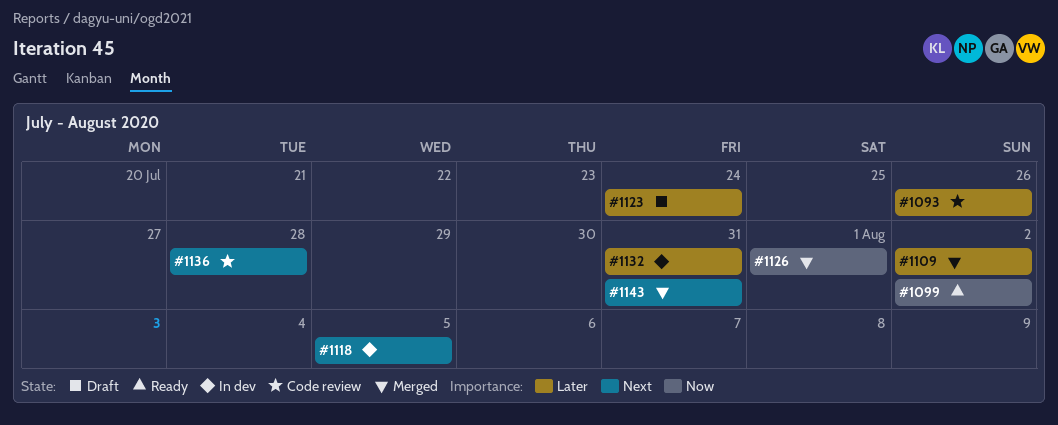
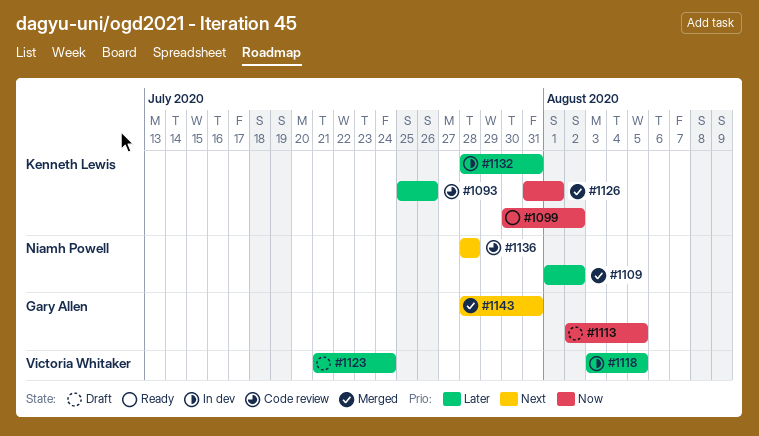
#1113: none -> present
#1118, priority: Next -> Later

